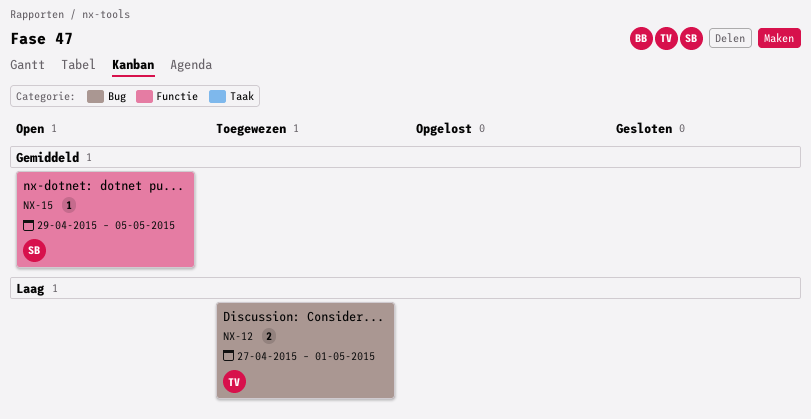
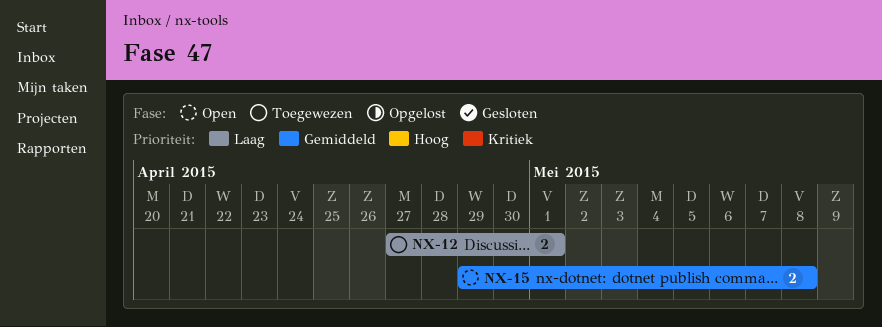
NX-15, estimate: 1 -> 2
NX-15, due: May 5 -> May 8

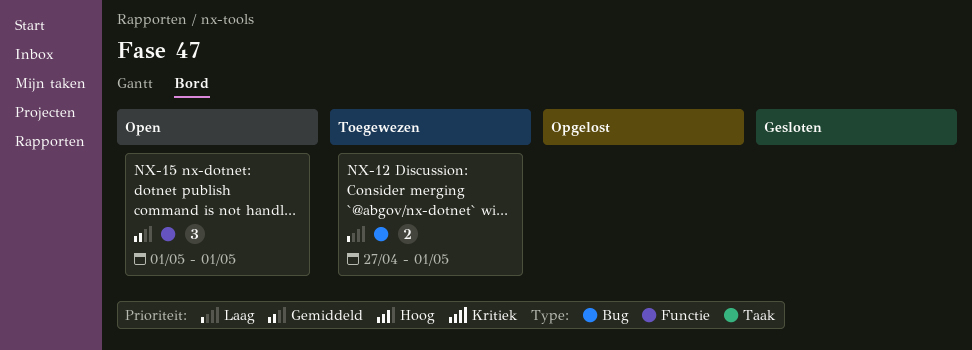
NX-15, estimate: 2 -> 3
NX-15, start: Apr 29 -> May 1
NX-15, due: May 8 -> May 1

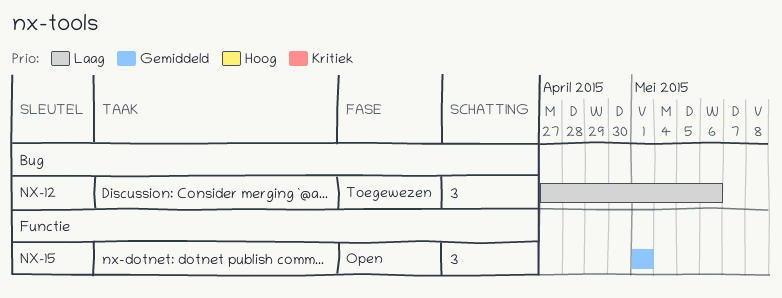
NX-12, estimate: 2 -> 3
NX-12, due: May 1 -> May 6

